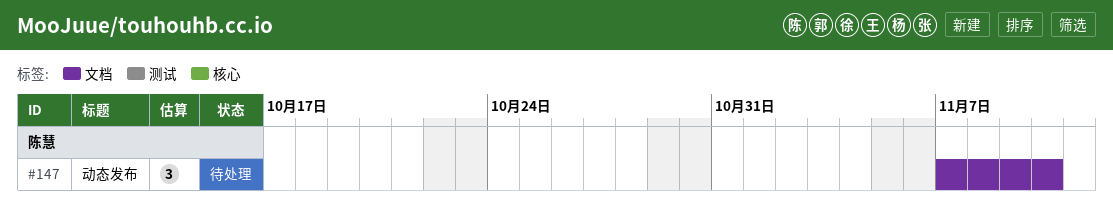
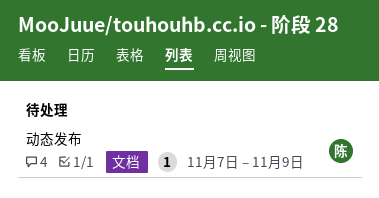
动态发布, estimate: 3 -> 1
动态发布, due: Nov 10 -> Nov 9

